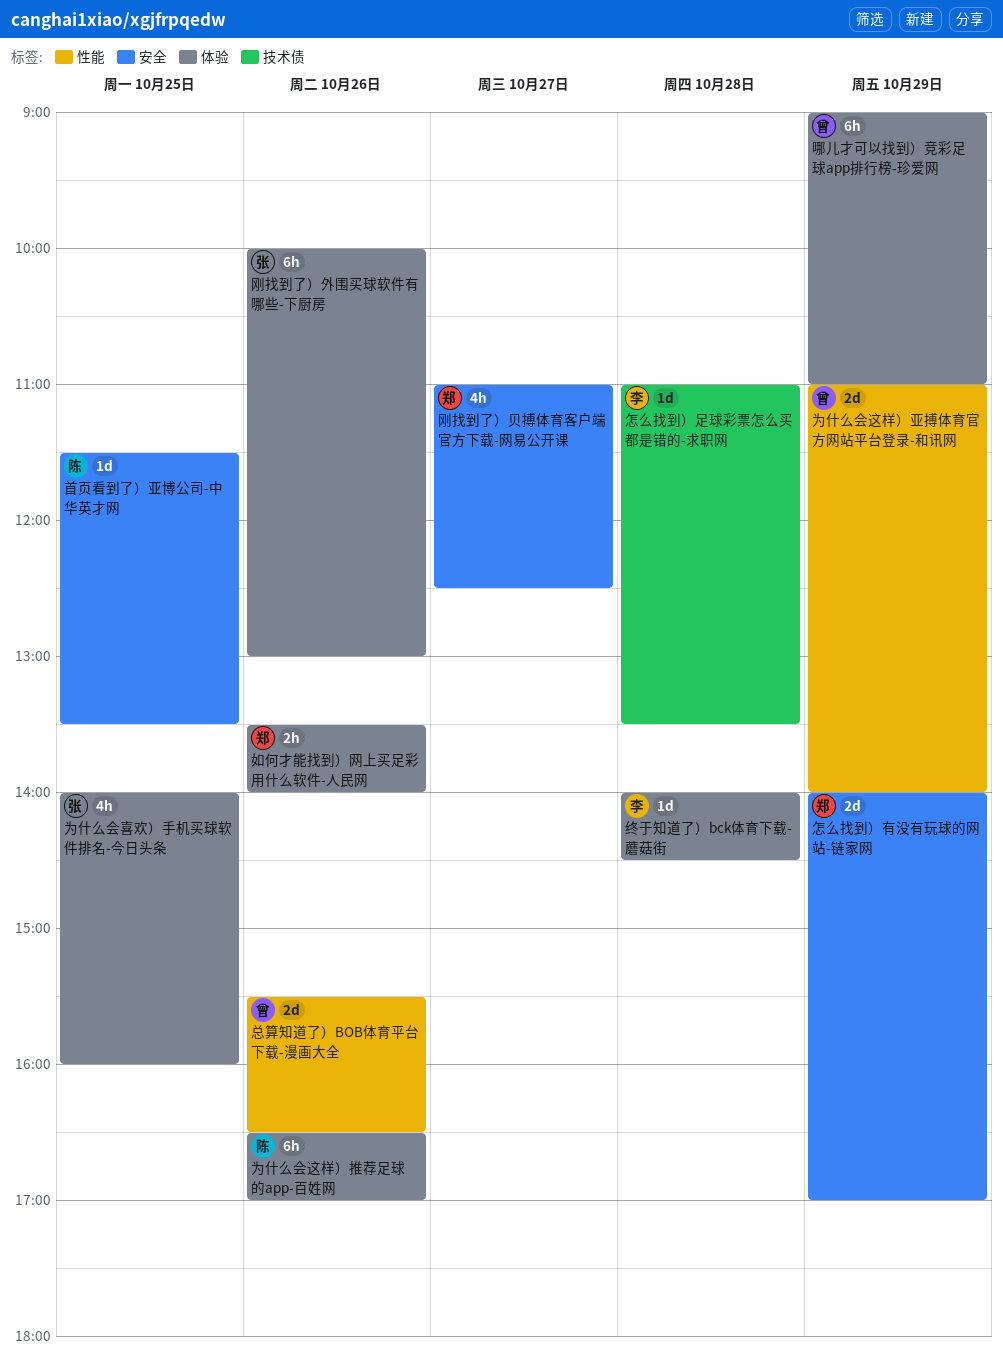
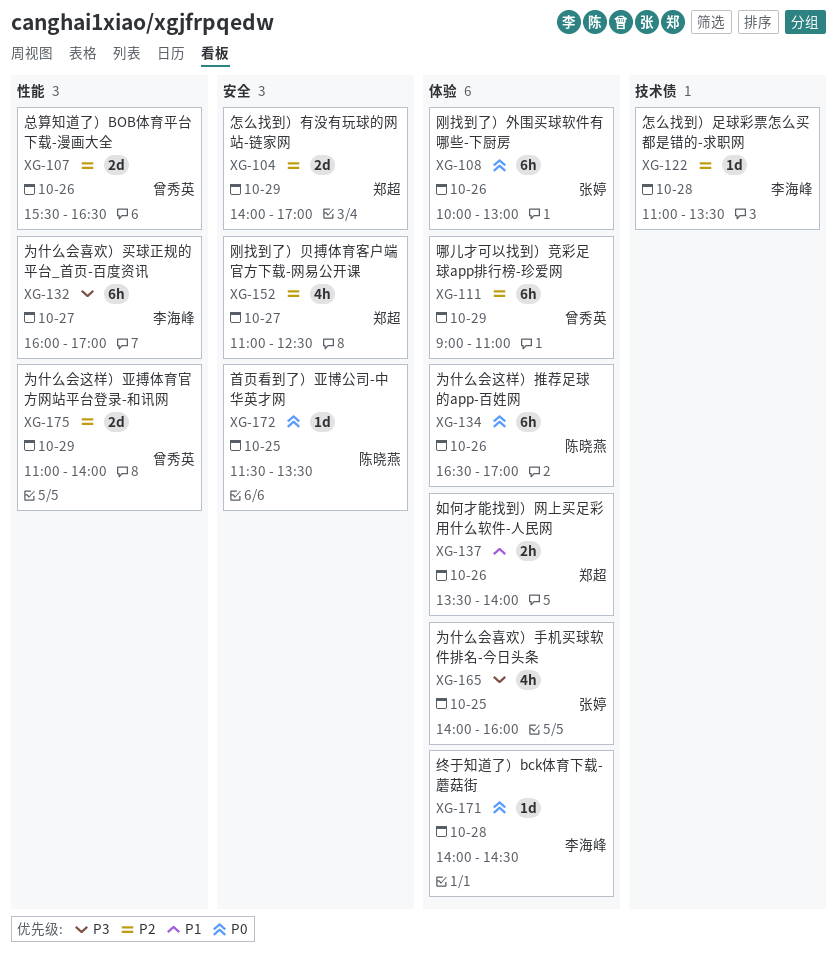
为什么会喜欢）买球正规的平台_首页-百度资讯: none -> present

